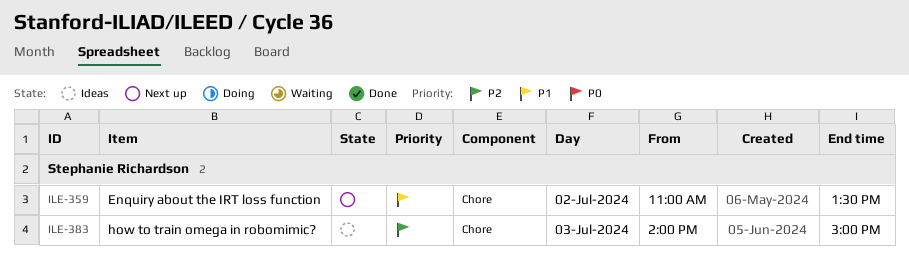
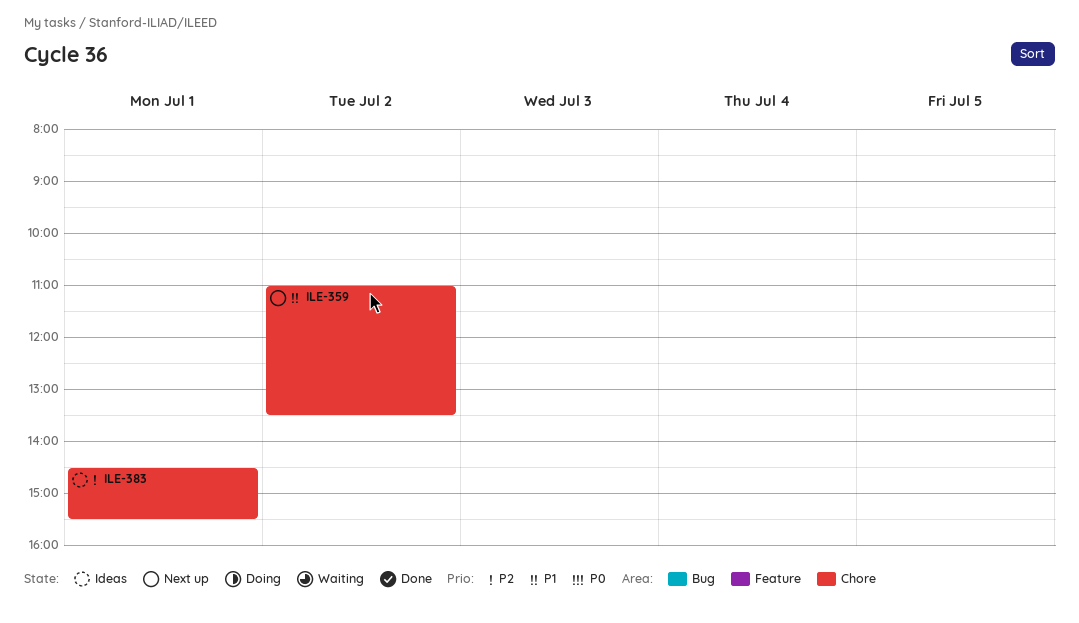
ILE-383, day: Jul 3 -> Jul 1
ILE-383, begins: 14:00 -> 14:30
ILE-383, ends: 15:00 -> 15:30

